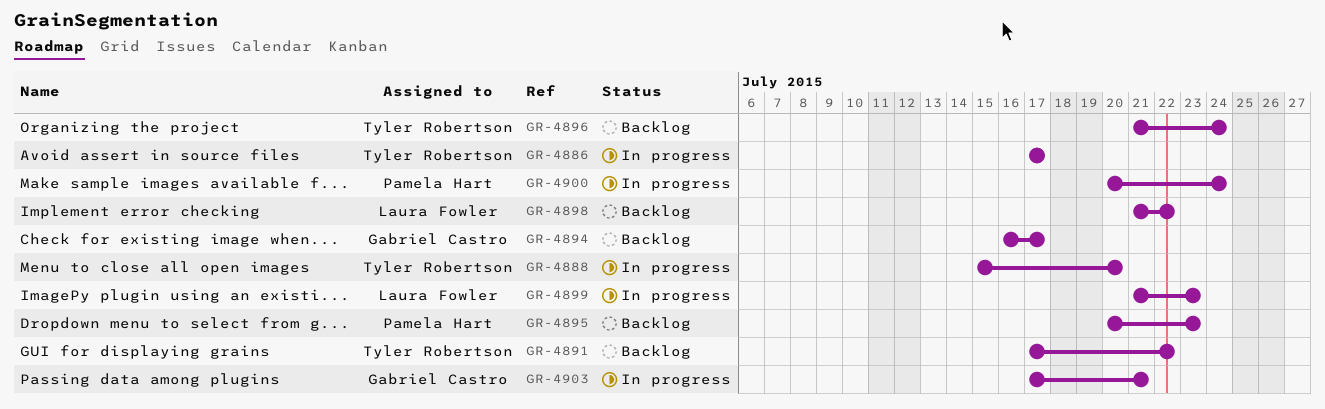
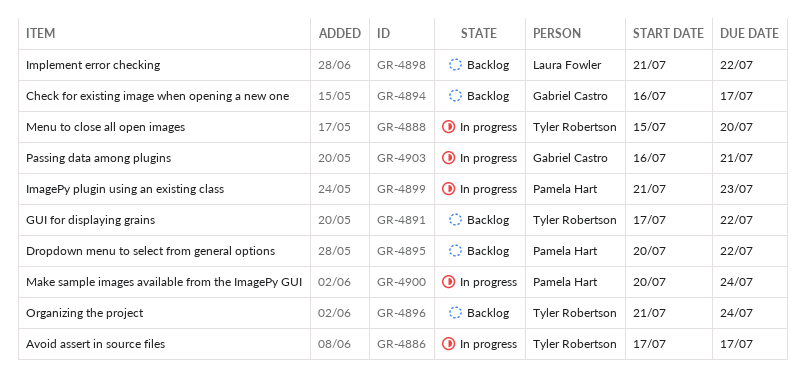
GR-4895, due: Jul 23 -> Jul 22
GR-4899, owner: Laura Fowler -> Pamela Hart
GR-4903, start: Jul 17 -> Jul 16

